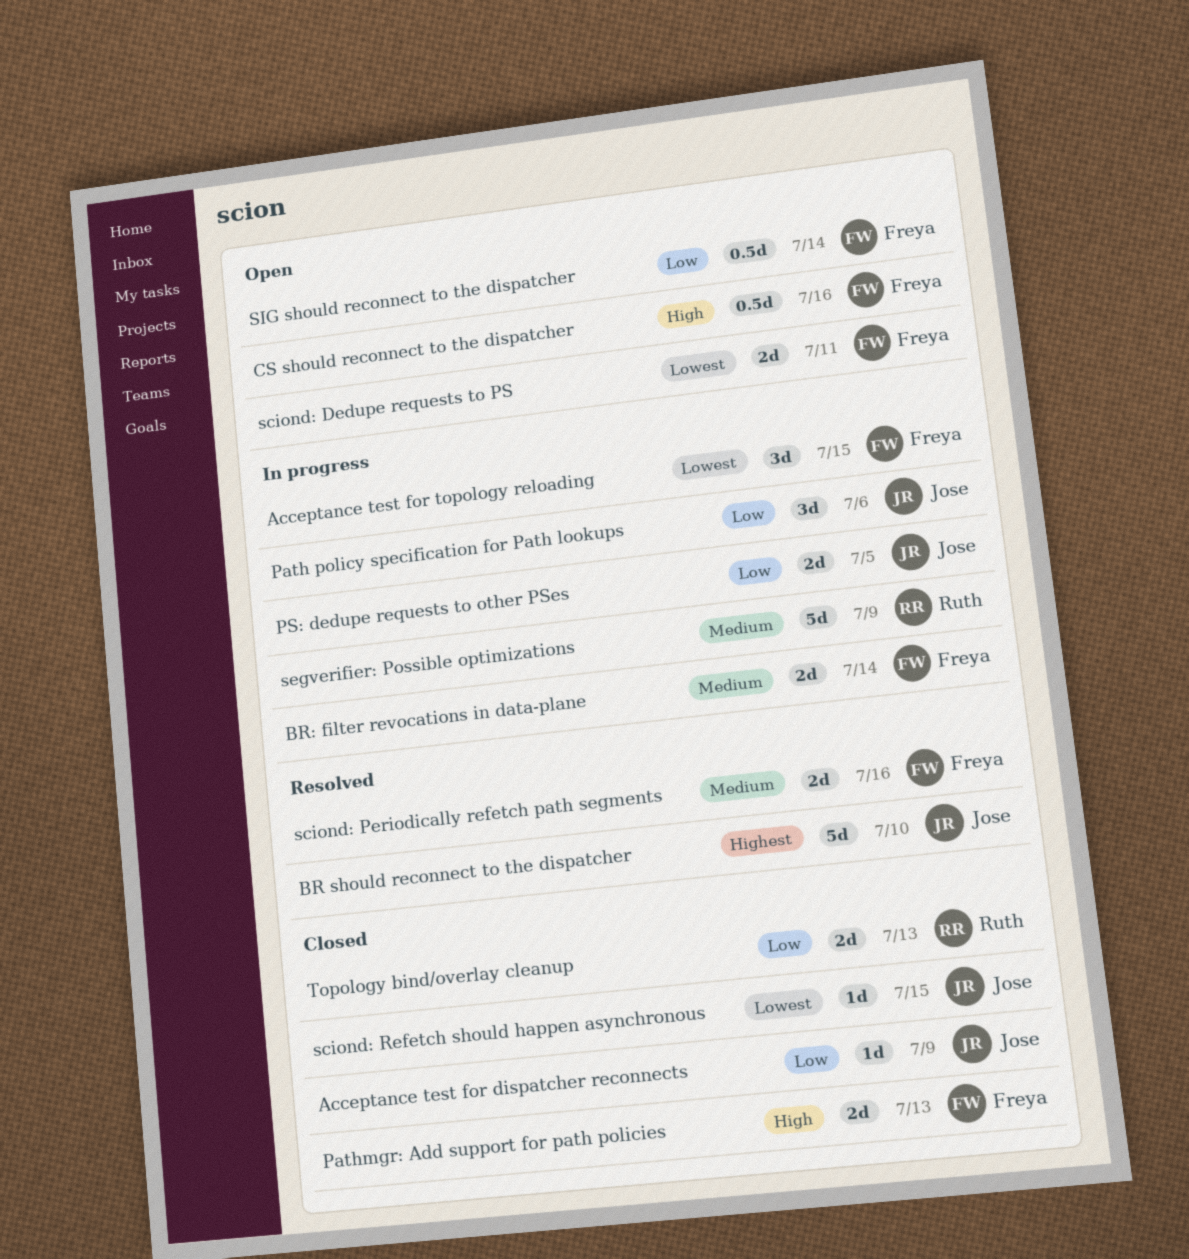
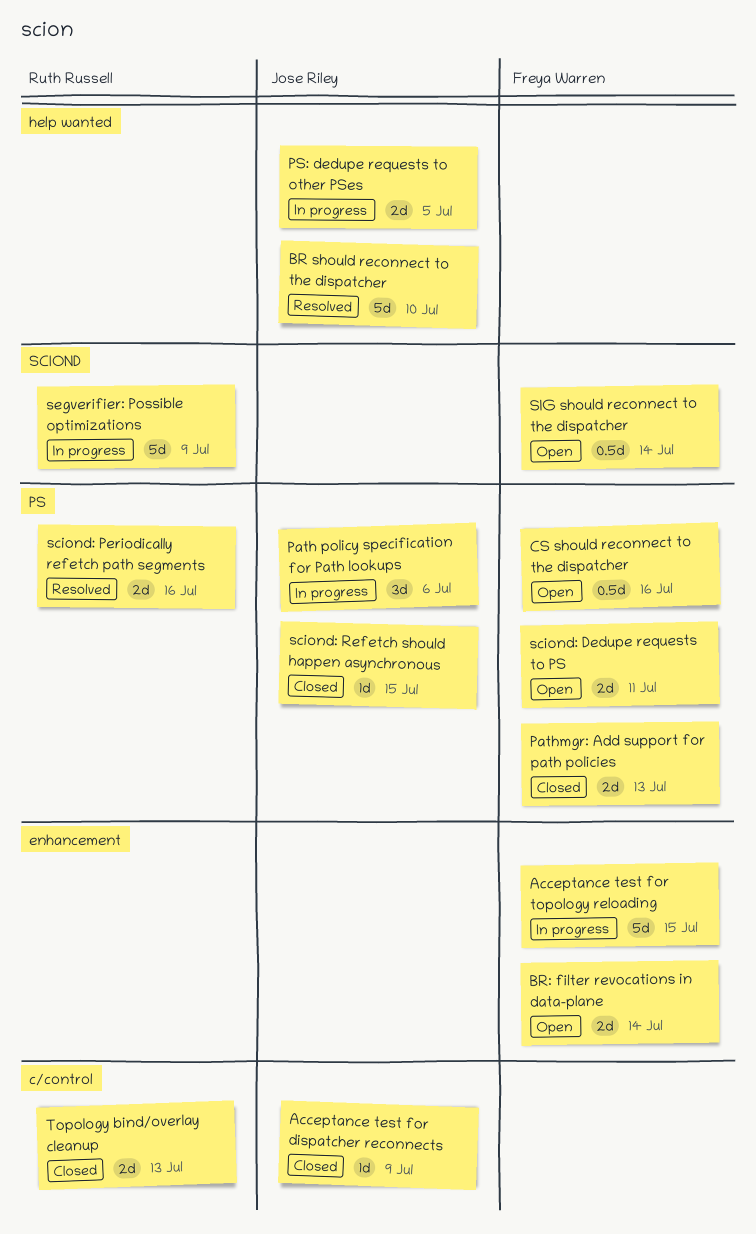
Acceptance test for topology reloading, estimate: 3d -> 5d
BR: filter revocations in data-plane, status: In progress -> Open
sciond: Periodically refetch path segments, owner: Freya Warren -> Ruth Russell

